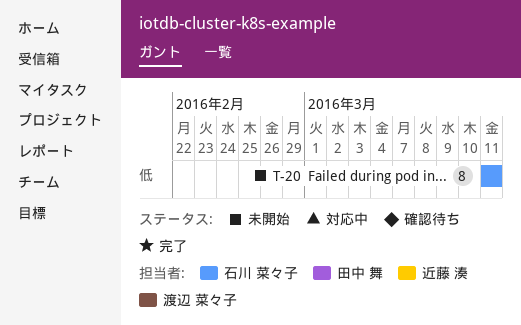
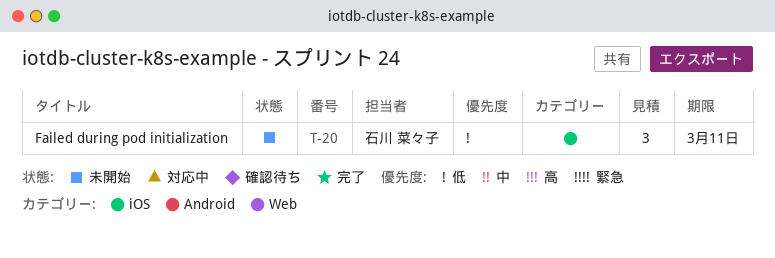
T-20, estimate: 8 -> 3

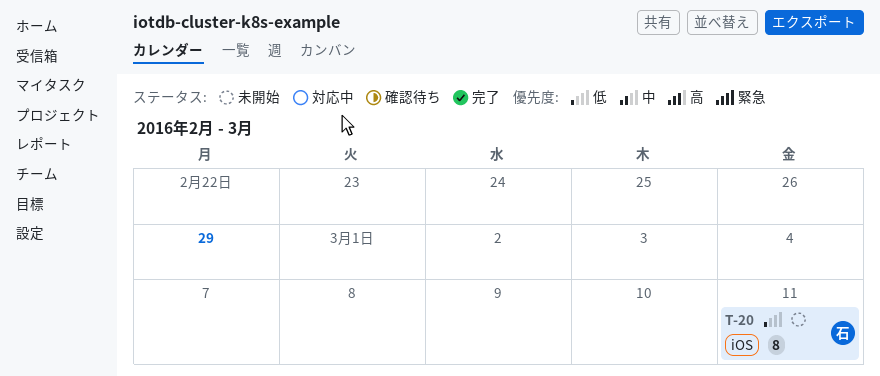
T-20, estimate: 3 -> 8

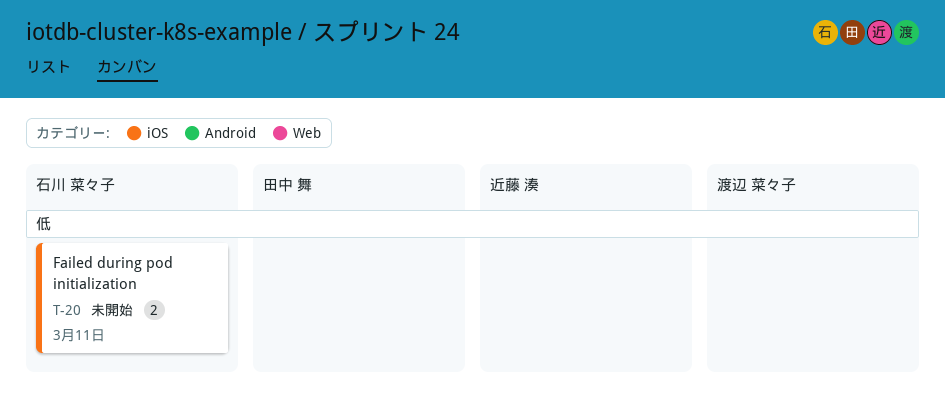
T-20, estimate: 8 -> 2

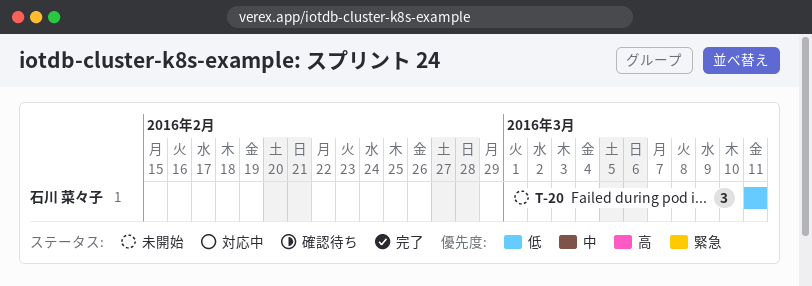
T-20, estimate: 2 -> 3

